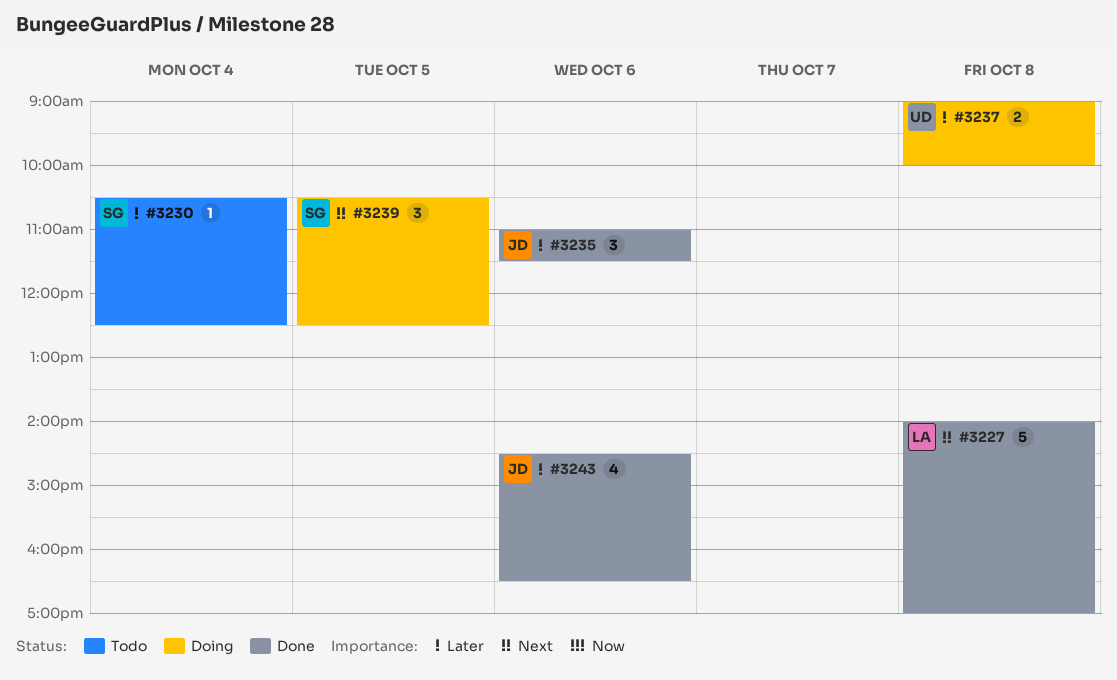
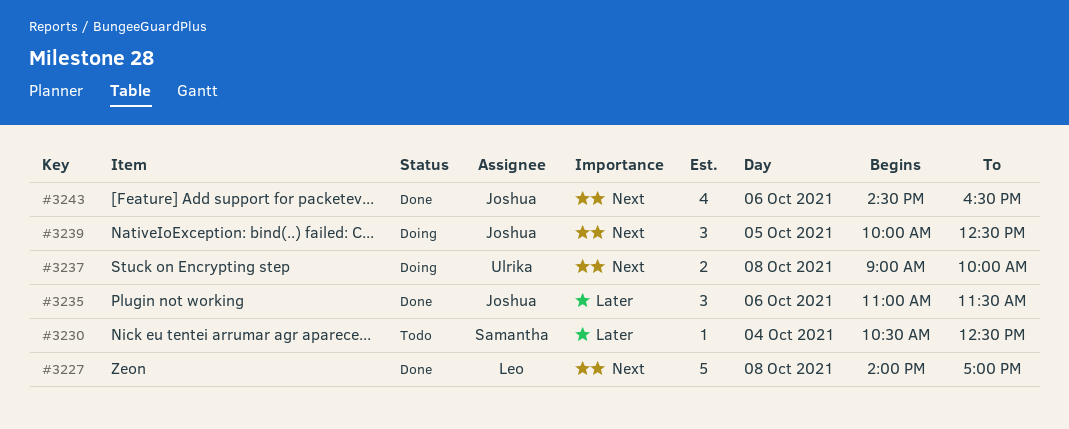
#3237, priority: Later -> Next
#3239, owner: Samantha -> Joshua
#3239, begins: 10:30 -> 10:00
#3243, priority: Later -> Next

